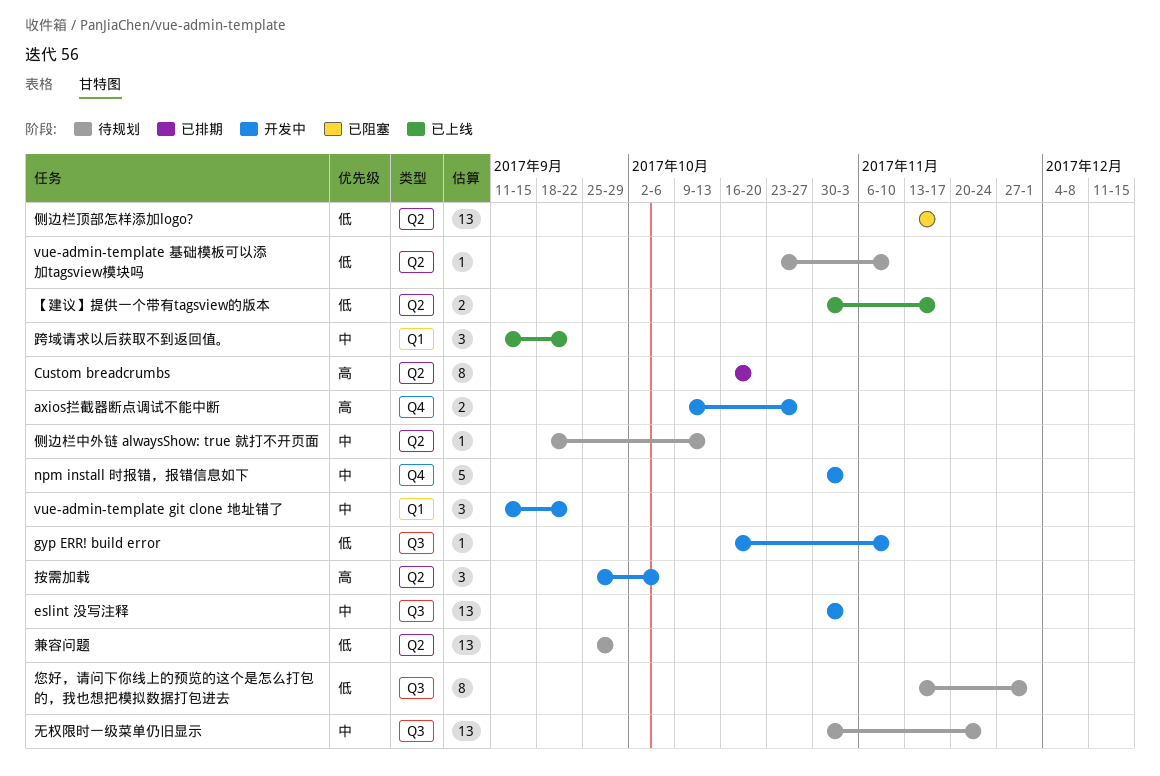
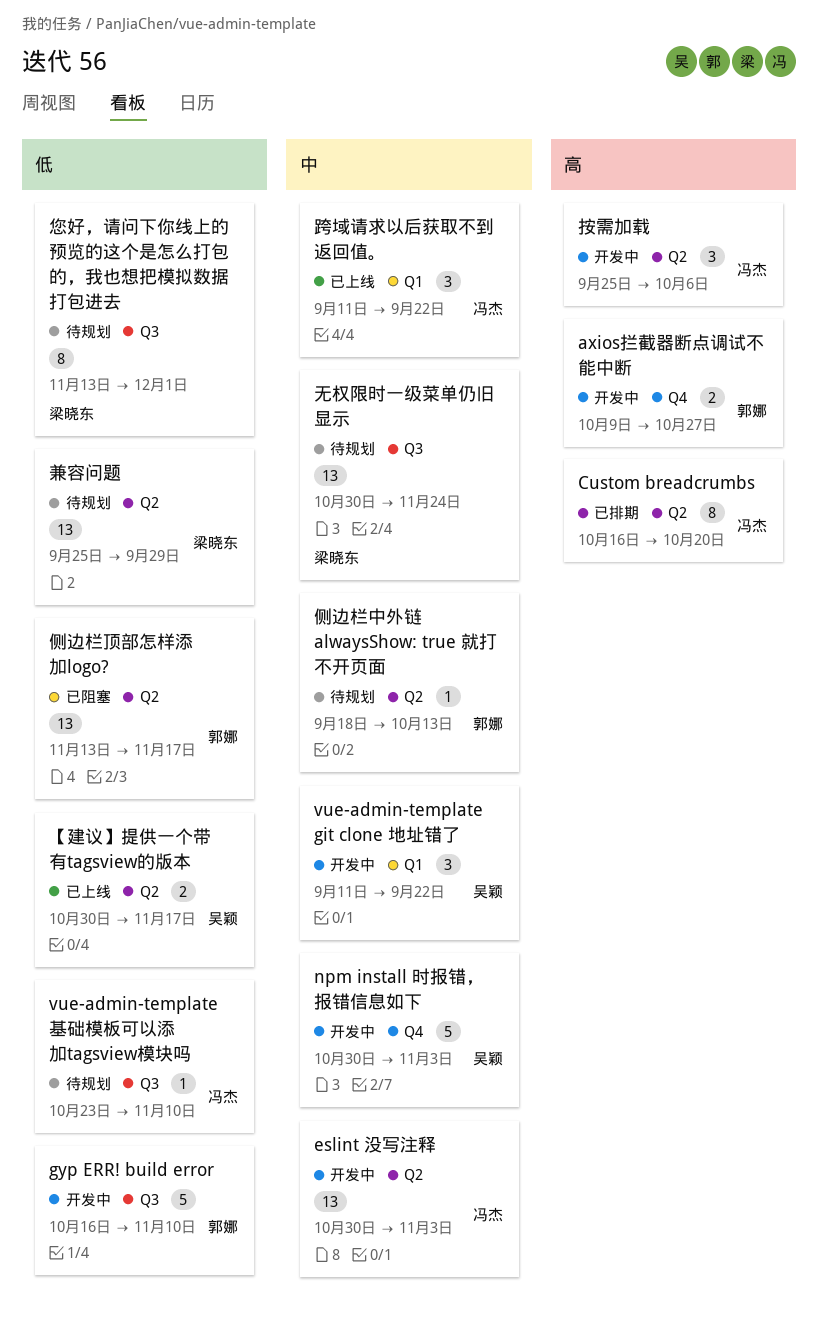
eslint 没写注释, label: Q3 -> Q2
gyp ERR! build error, estimate: 1 -> 5
vue-admin-template 基础模板可以添加tagsview模块吗, label: Q2 -> Q3

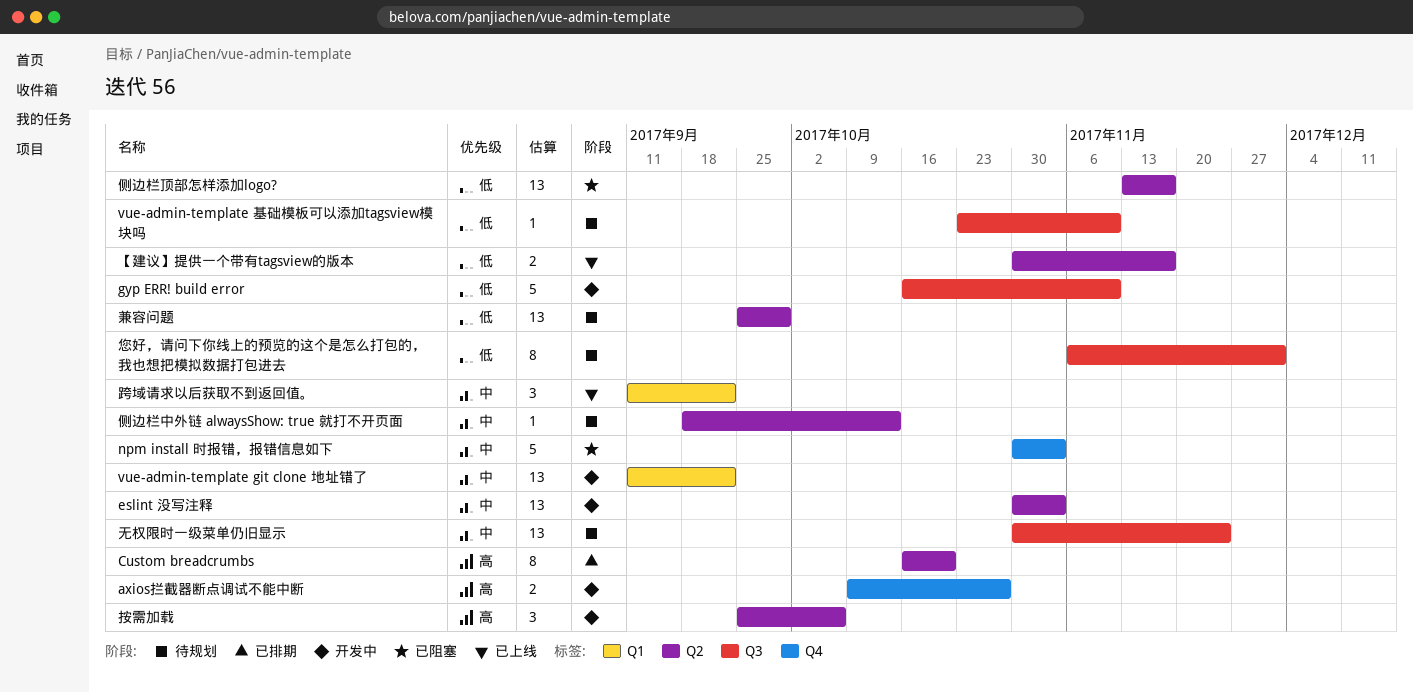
npm install 时报错，报错信息如下, status: 开发中 -> 已阻塞
vue-admin-template git clone 地址错了, estimate: 3 -> 13
您好，请问下你线上的预览的这个是怎么打包的，我也想把模拟数据打包进去, start: Nov 13 -> Nov 6

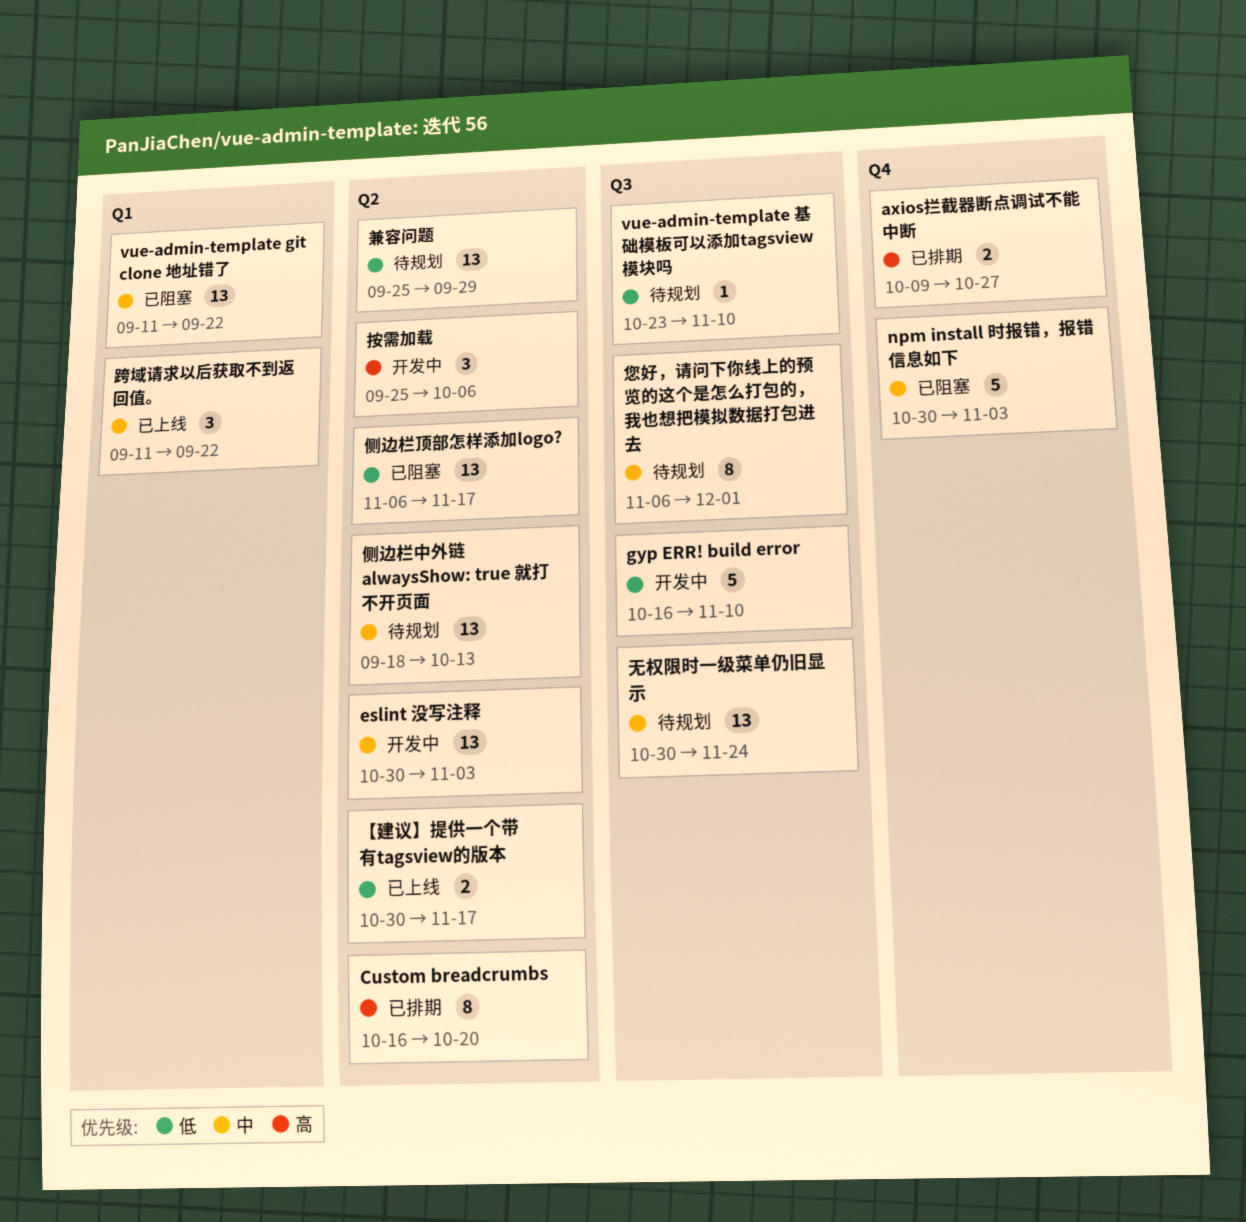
axios拦截器断点调试不能中断, status: 开发中 -> 已排期
vue-admin-template git clone 地址错了, status: 开发中 -> 已阻塞
侧边栏中外链 alwaysShow: true 就打不开页面, estimate: 1 -> 13
侧边栏顶部怎样添加logo?, start: Nov 13 -> Nov 6
您好，请问下你线上的预览的这个是怎么打包的，我也想把模拟数据打包进去, priority: 低 -> 中

